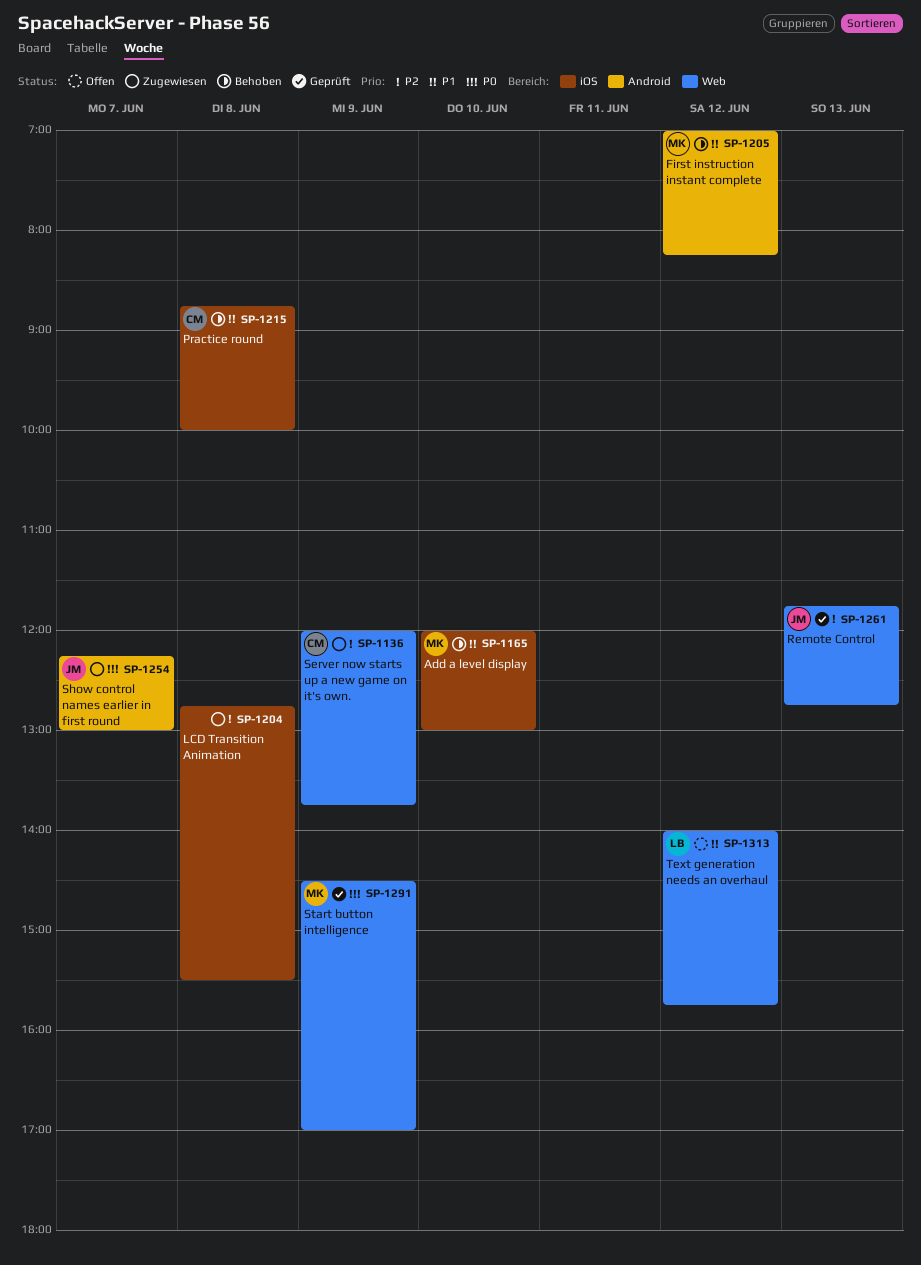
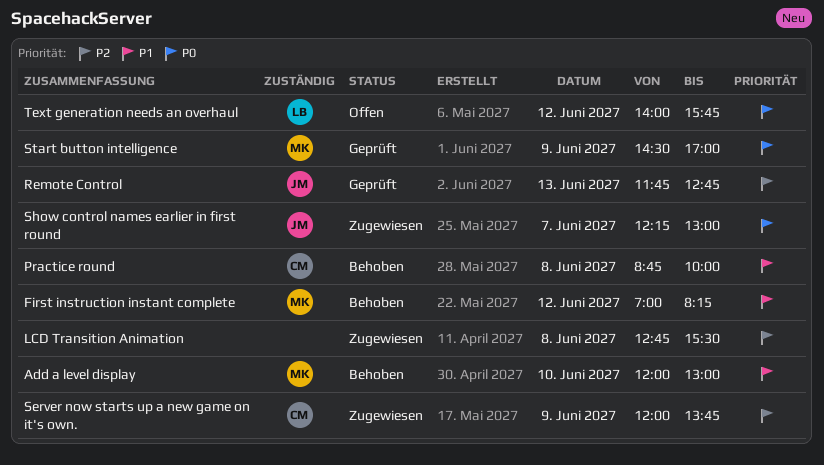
Text generation needs an overhaul, priority: P1 -> P0

